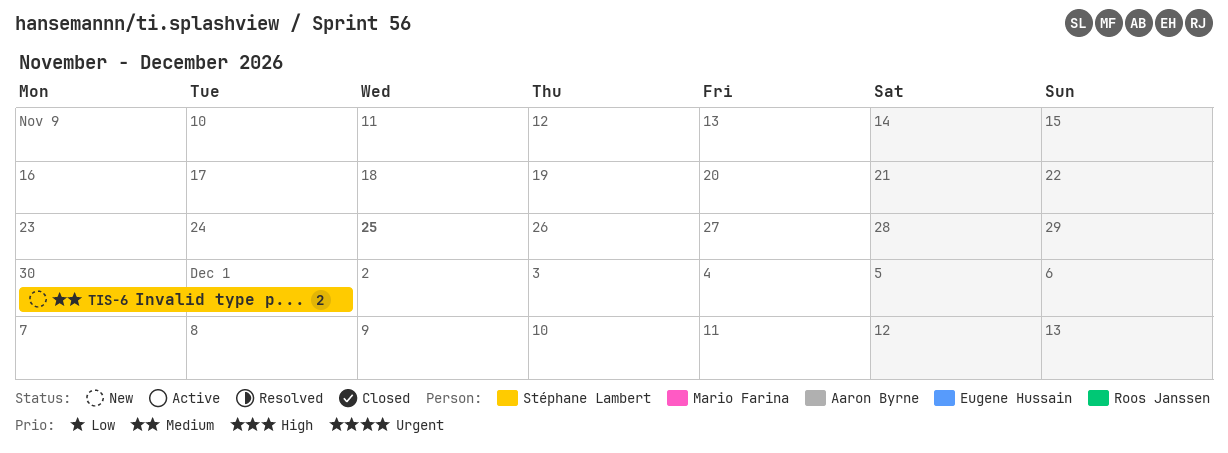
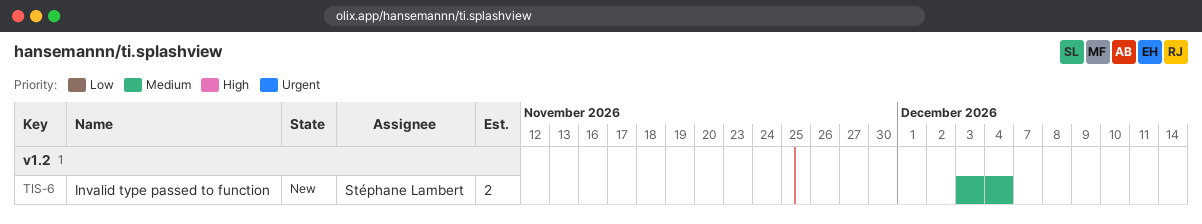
TIS-6, start: Nov 30 -> Dec 3
TIS-6, due: Dec 1 -> Dec 4

